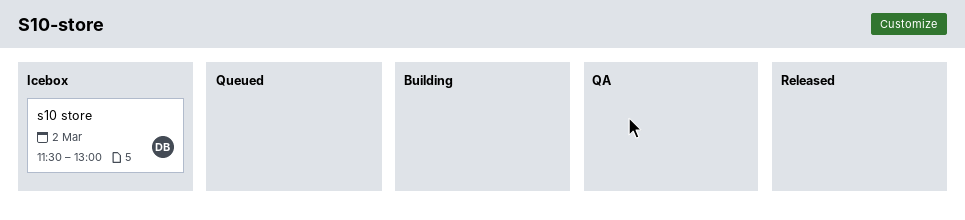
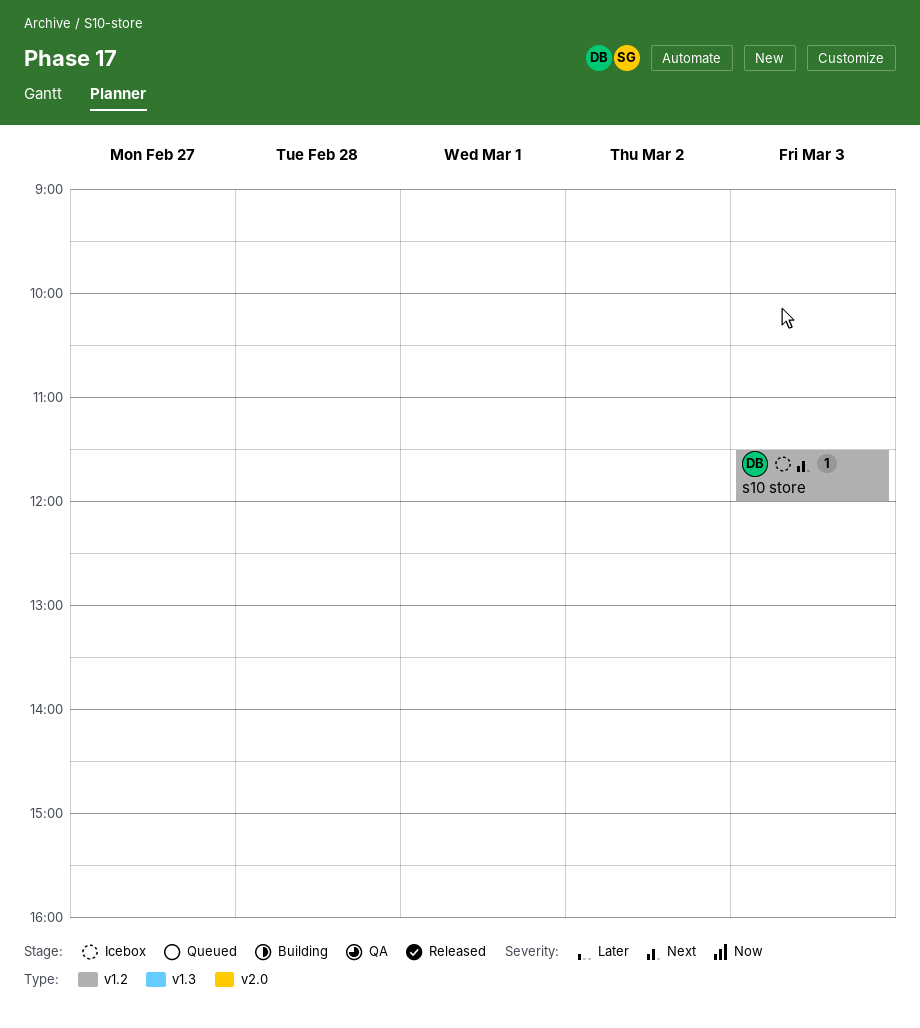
s10 store, day: Mar 2 -> Mar 3
s10 store, ends: 13:00 -> 12:00

